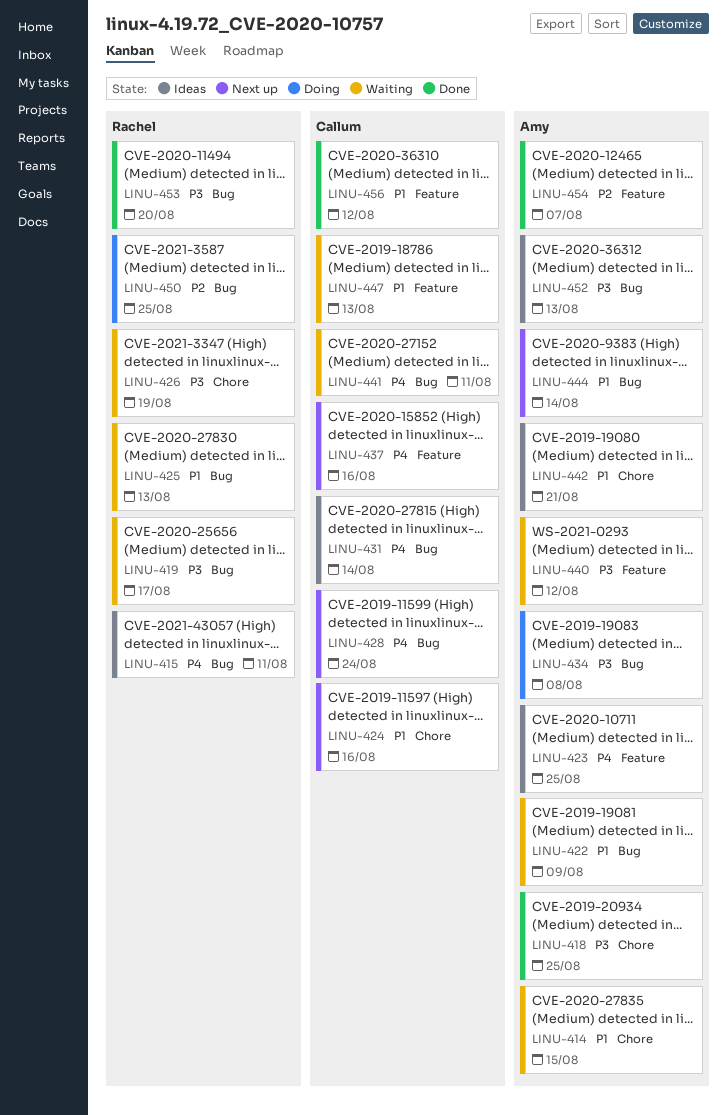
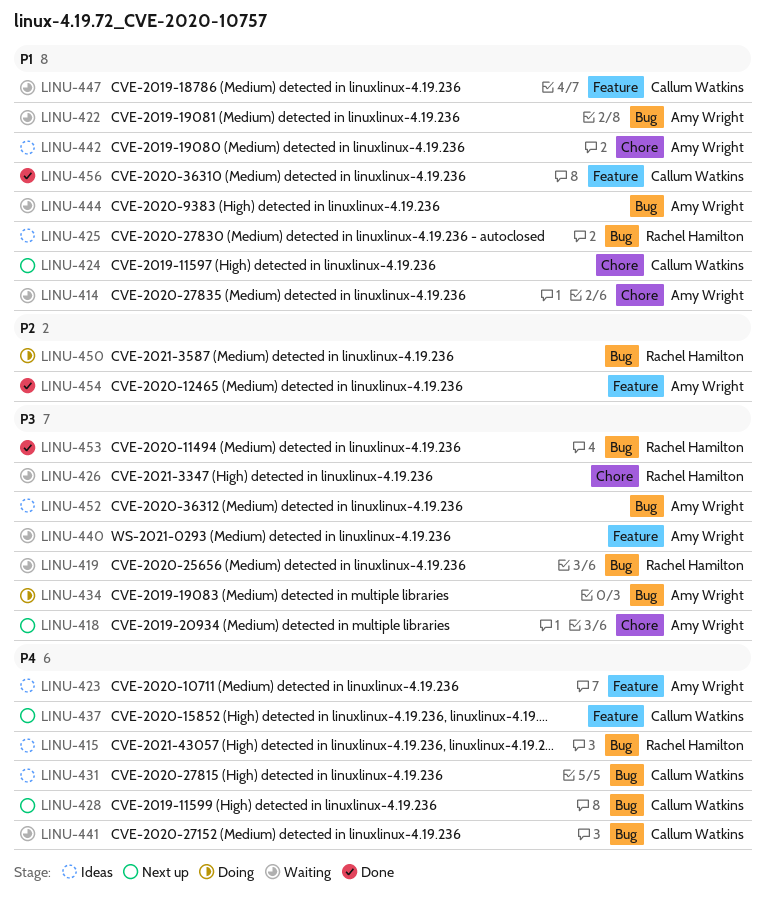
LINU-418, status: Done -> Next up
LINU-425, status: Waiting -> Ideas
LINU-444, status: Next up -> Waiting

